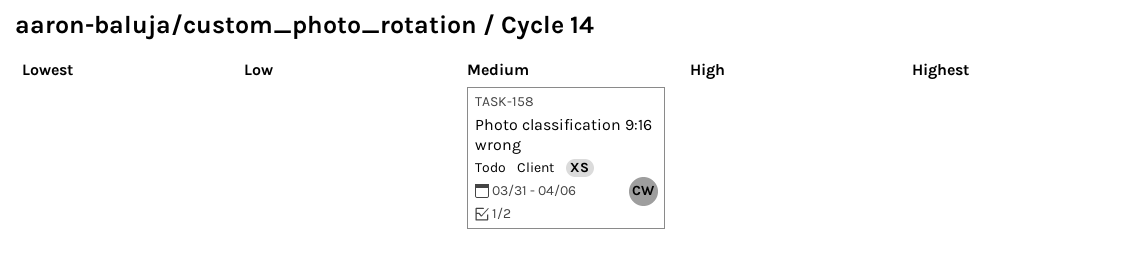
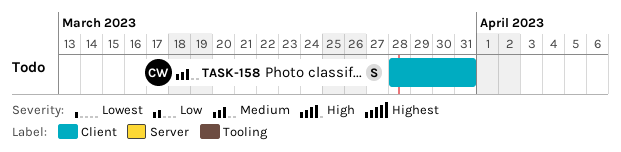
TASK-158, estimate: XS -> S
TASK-158, start: Mar 31 -> Mar 28
TASK-158, due: Apr 6 -> Mar 31

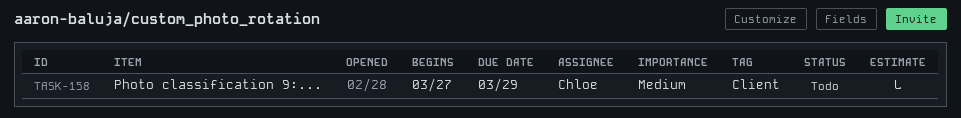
TASK-158, estimate: S -> L
TASK-158, start: Mar 28 -> Mar 27
TASK-158, due: Mar 31 -> Mar 29

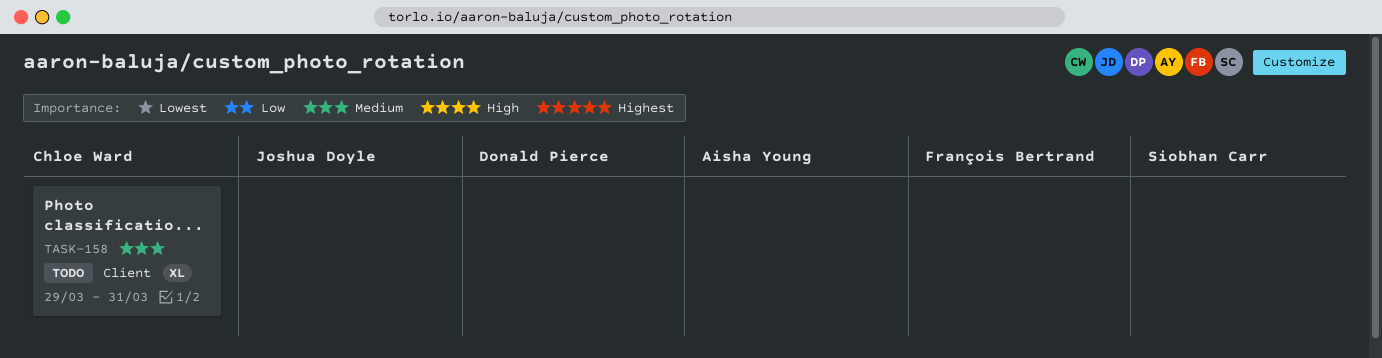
TASK-158, estimate: L -> XL
TASK-158, start: Mar 27 -> Mar 29
TASK-158, due: Mar 29 -> Mar 31

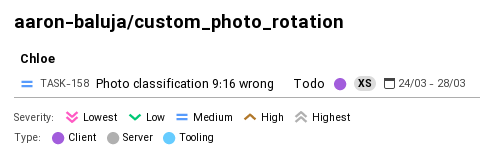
TASK-158, estimate: XL -> XS
TASK-158, start: Mar 29 -> Mar 24
TASK-158, due: Mar 31 -> Mar 28

